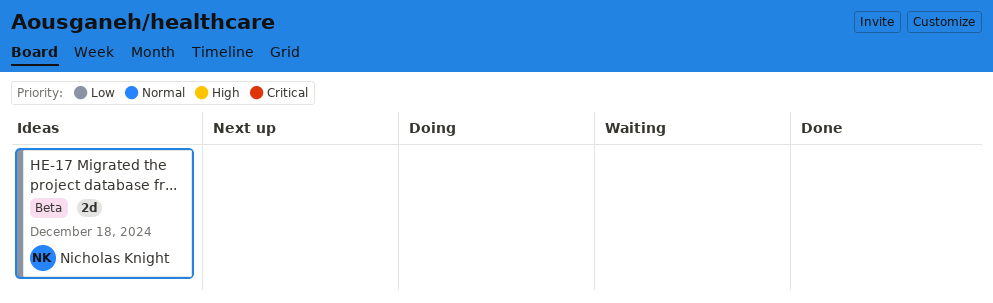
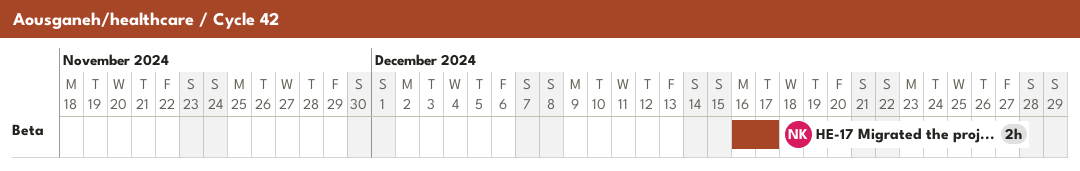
HE-17, estimate: 2d -> 2h
HE-17, due: Dec 18 -> Dec 17

